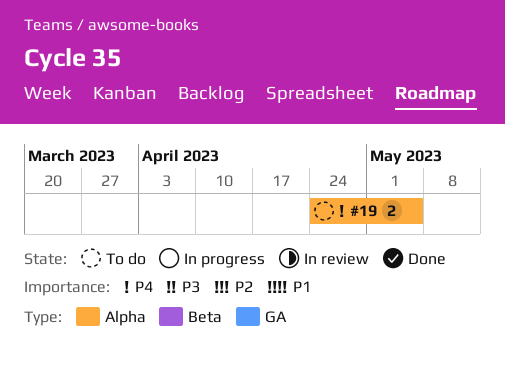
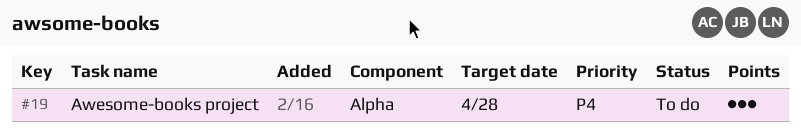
#19, estimate: 2 -> 3
#19, due: May 5 -> Apr 28

